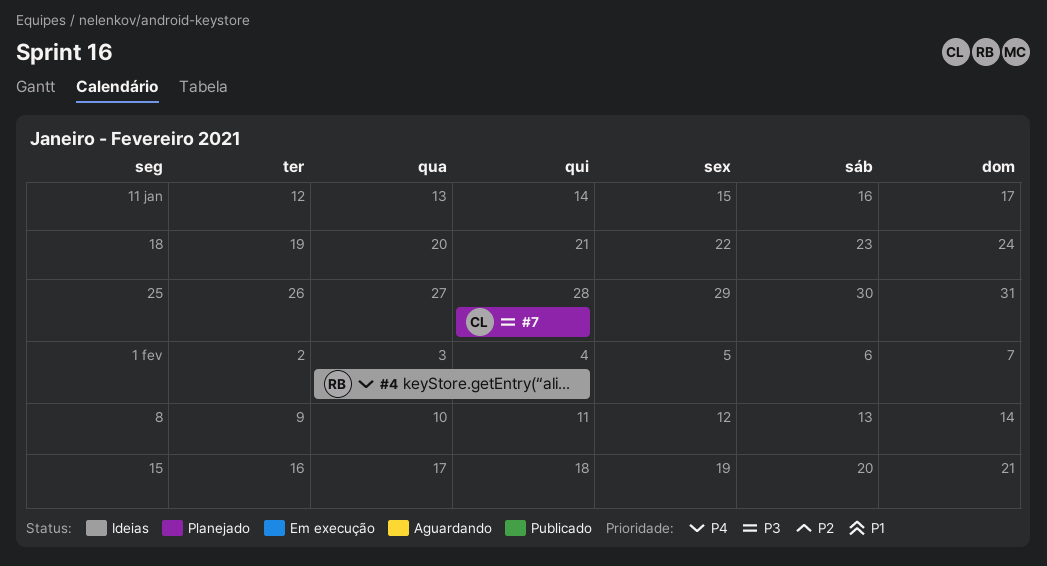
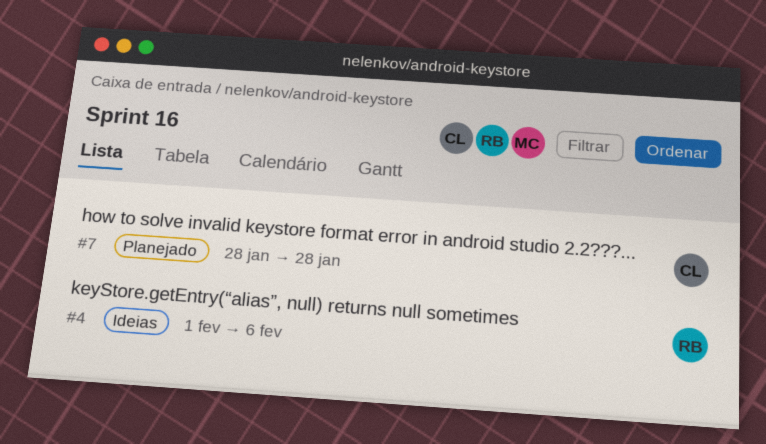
#4, start: Feb 3 -> Feb 1
#4, due: Feb 4 -> Feb 6

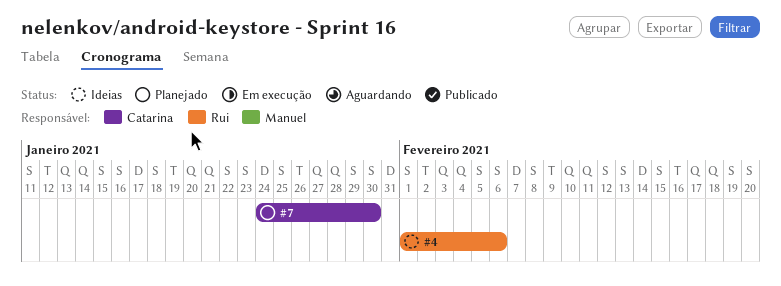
#7, start: Jan 28 -> Jan 24
#7, due: Jan 28 -> Jan 30

